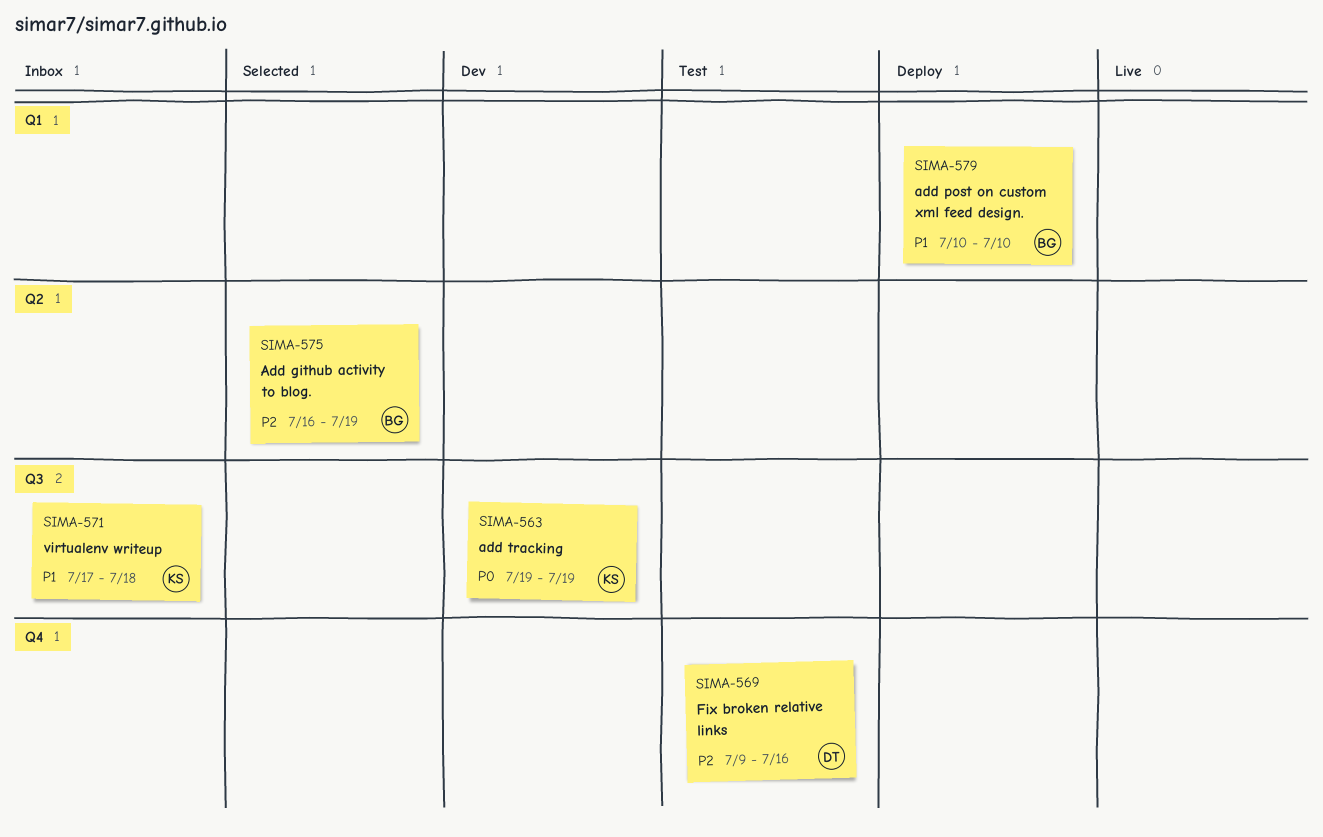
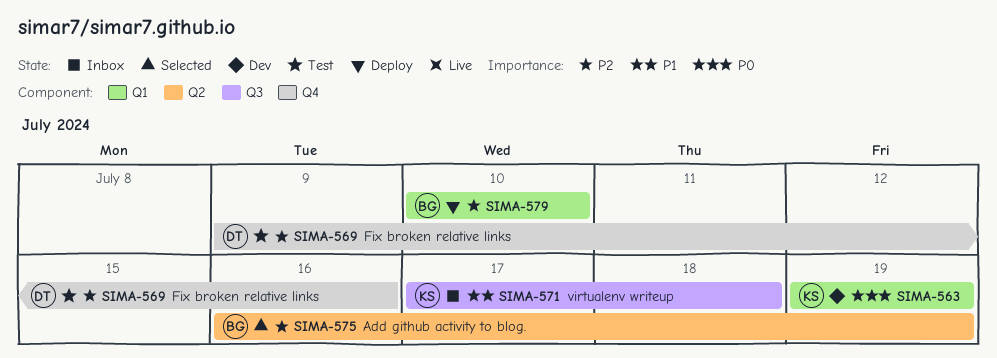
SIMA-563, label: Q3 -> Q1
SIMA-579, priority: P1 -> P2

